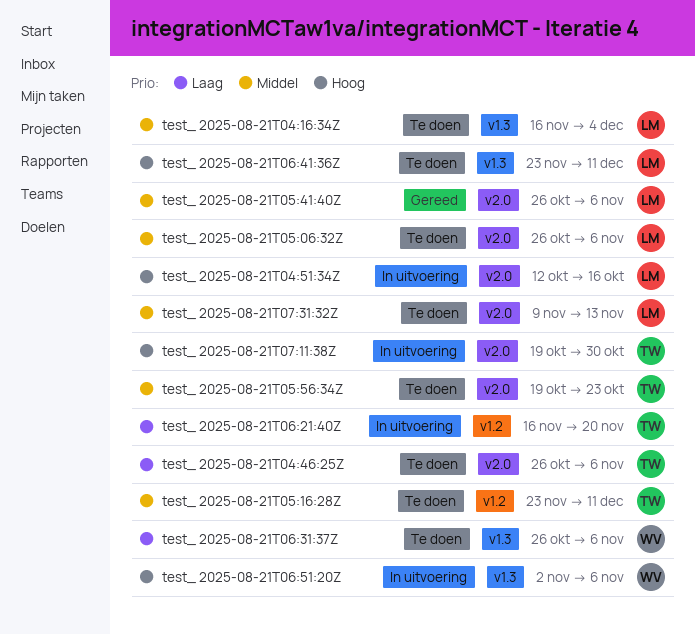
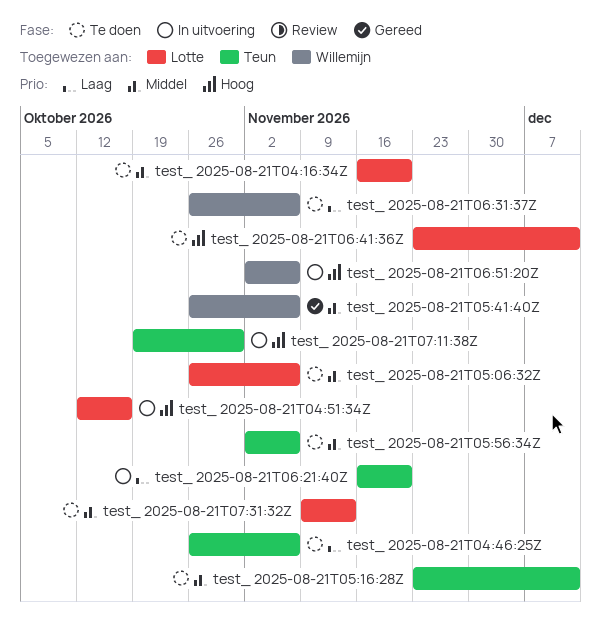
test_ 2025-08-21T04:16:34Z, due: Dec 4 -> Nov 20
test_ 2025-08-21T05:41:40Z, owner: Lotte -> Willemijn
test_ 2025-08-21T05:56:34Z, start: Oct 19 -> Nov 2
test_ 2025-08-21T05:56:34Z, due: Oct 23 -> Nov 6

